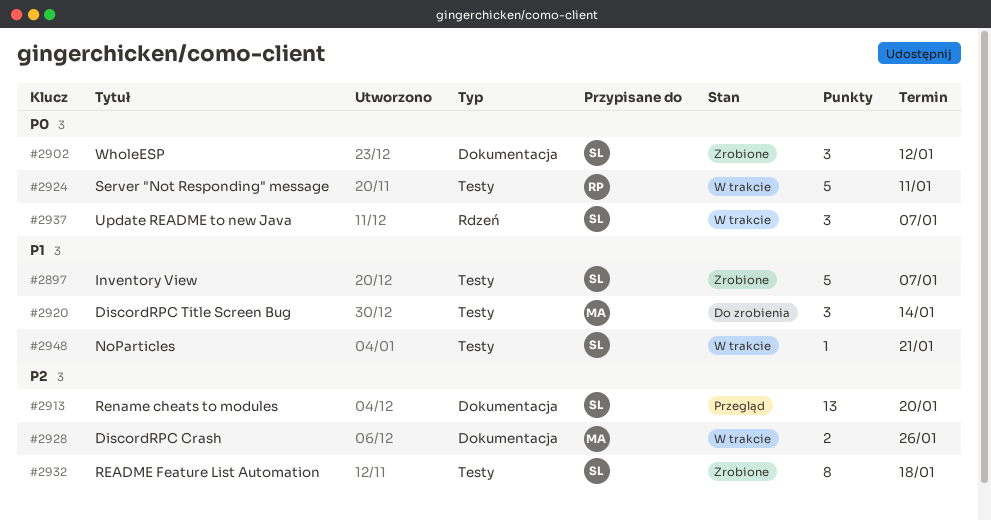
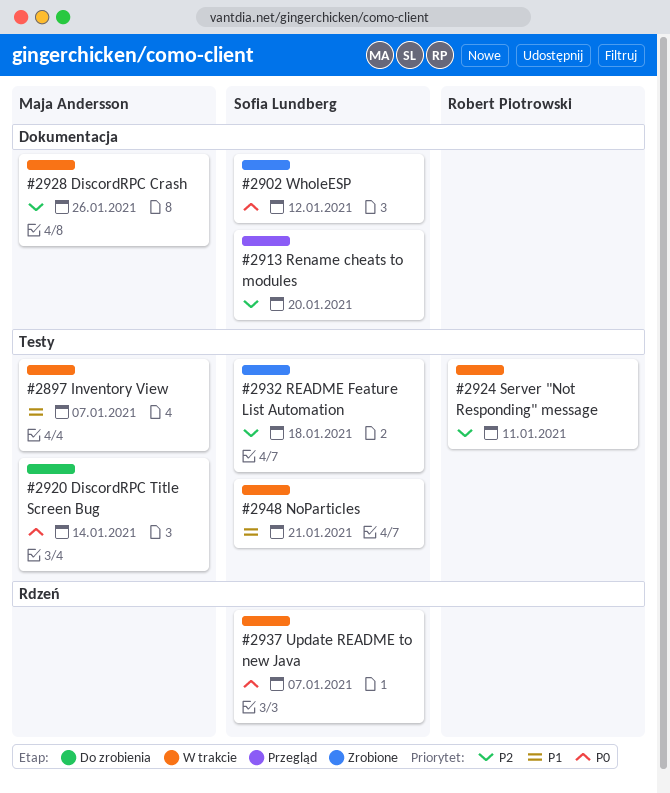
#2897, status: Zrobione -> W trakcie
#2897, owner: Sofia Lundberg -> Maja Andersson
#2920, priority: P1 -> P0
#2924, priority: P0 -> P2

